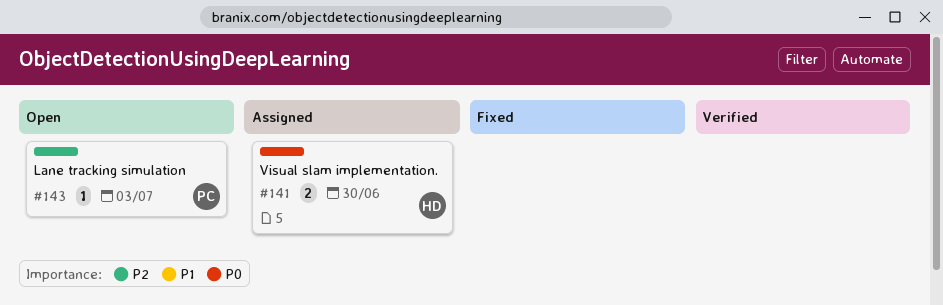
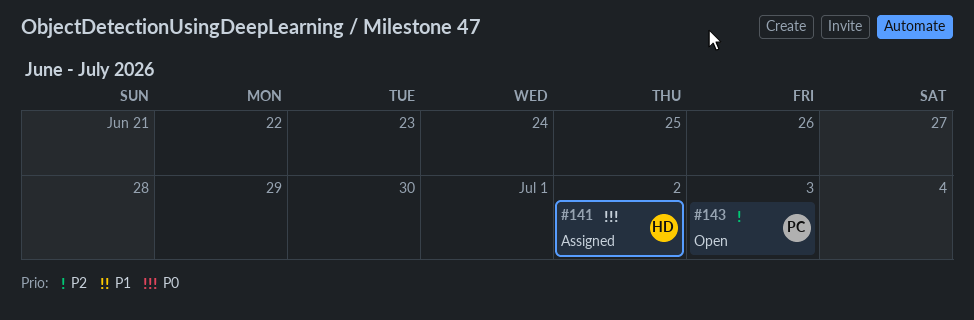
#141, due: Jun 30 -> Jul 2

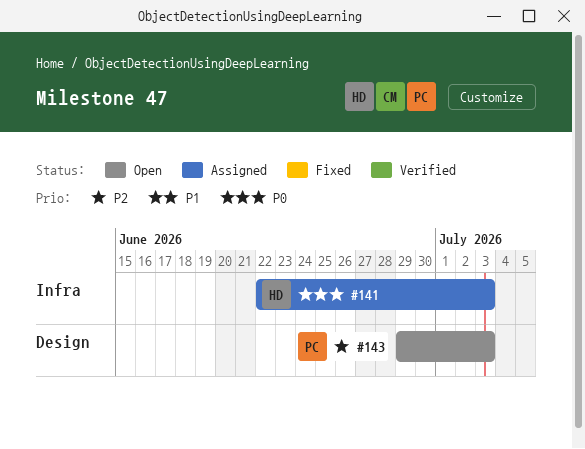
#141, due: Jul 2 -> Jul 3

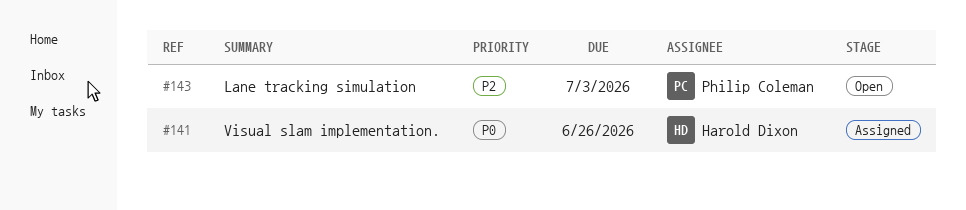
#141, due: Jul 3 -> Jun 26

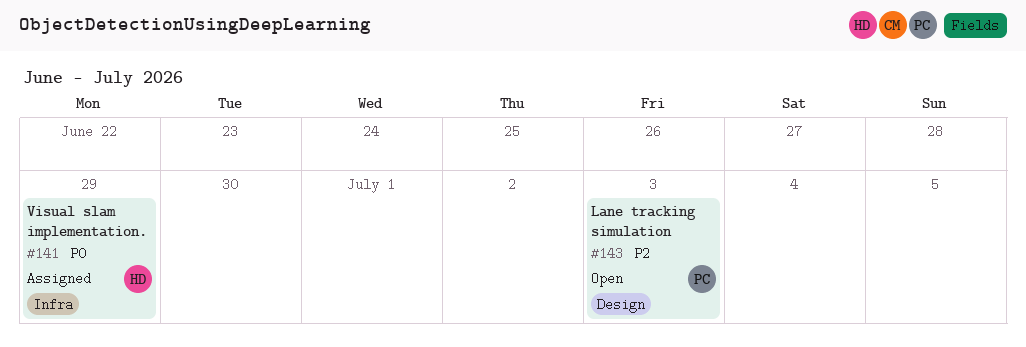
#141, due: Jun 26 -> Jun 29

